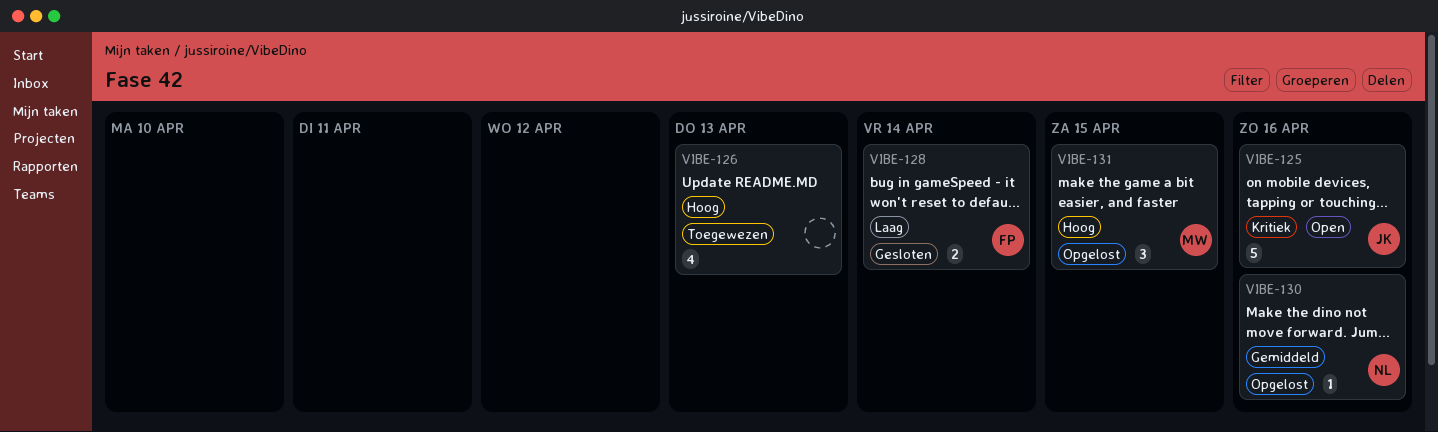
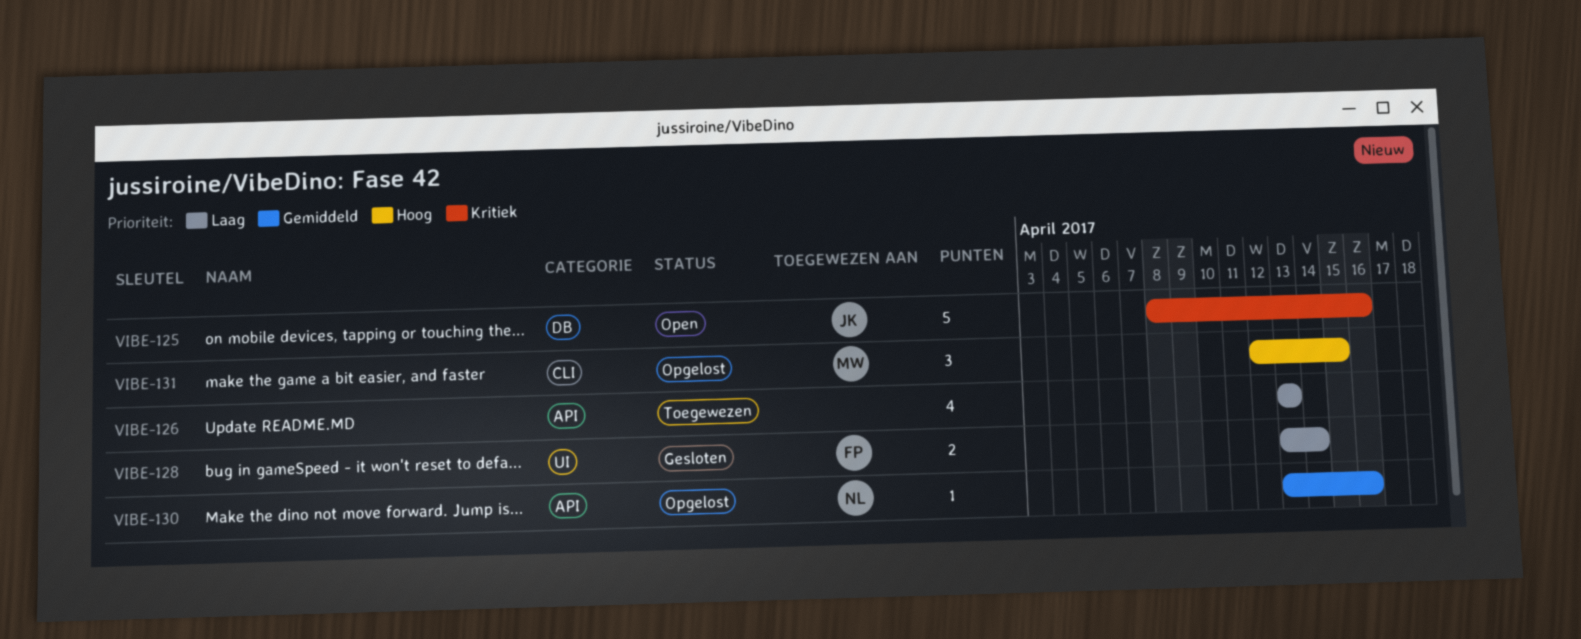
VIBE-126, priority: Hoog -> Laag

